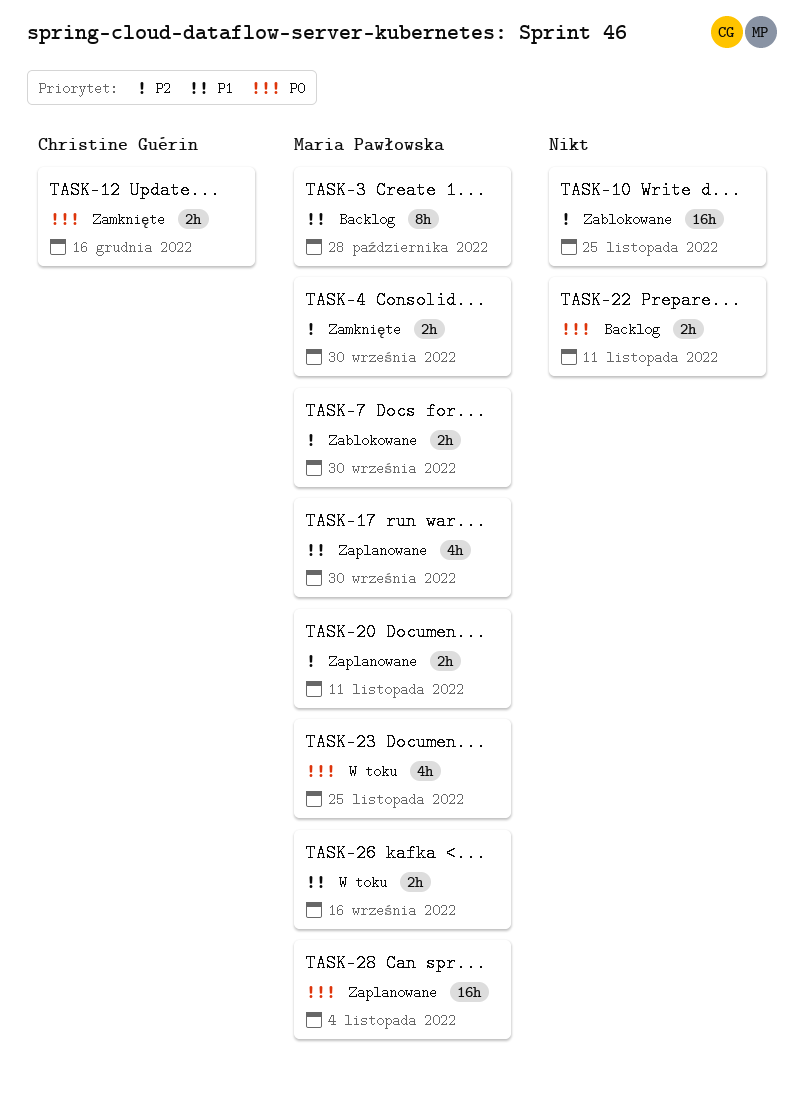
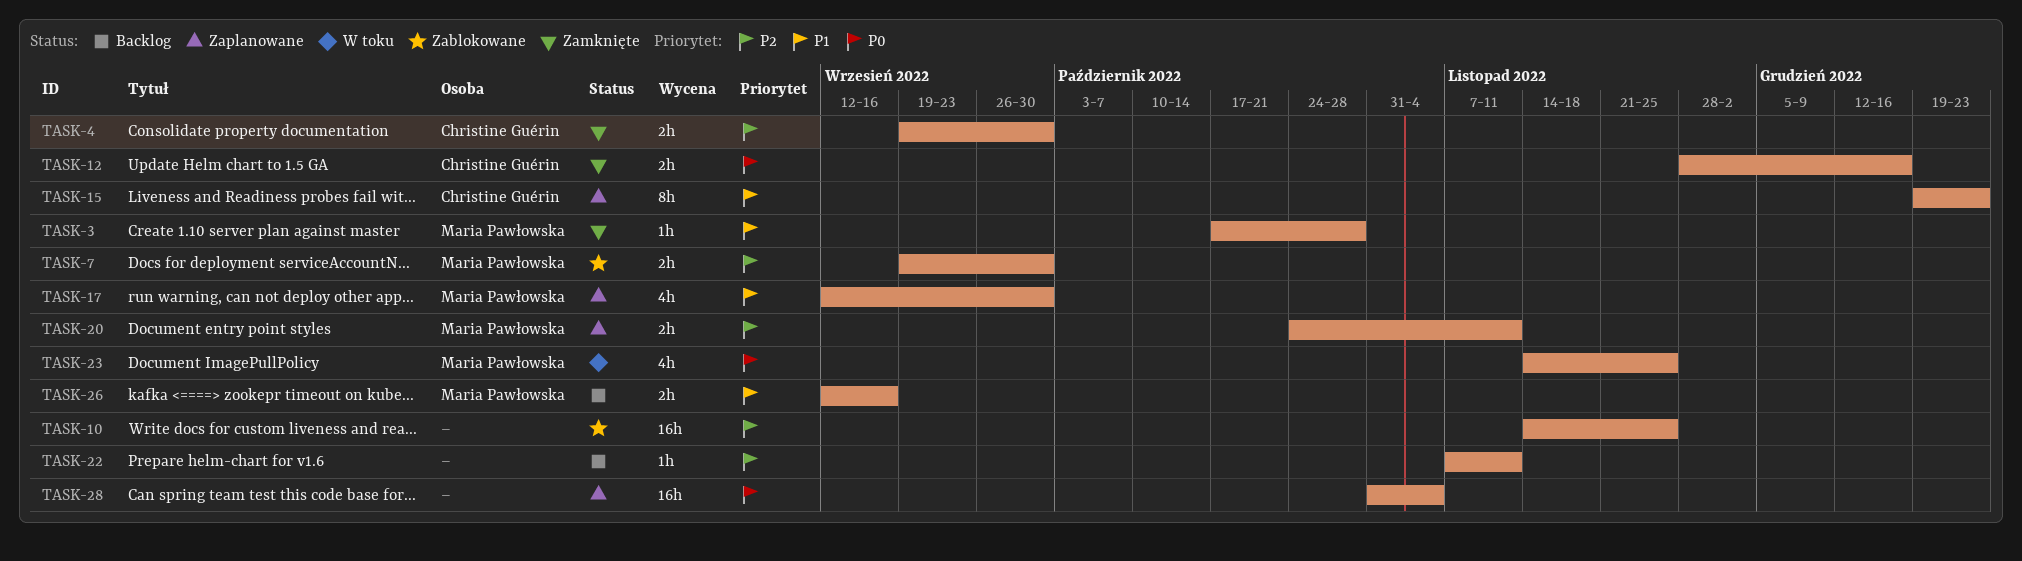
TASK-3, status: Backlog -> Zamknięte
TASK-3, estimate: 8h -> 1h
TASK-4, owner: Maria Pawłowska -> Christine Guérin
TASK-15: none -> present
TASK-22, priority: P0 -> P2
TASK-22, estimate: 2h -> 1h
TASK-26, status: W toku -> Backlog
TASK-28, owner: Maria Pawłowska -> none

